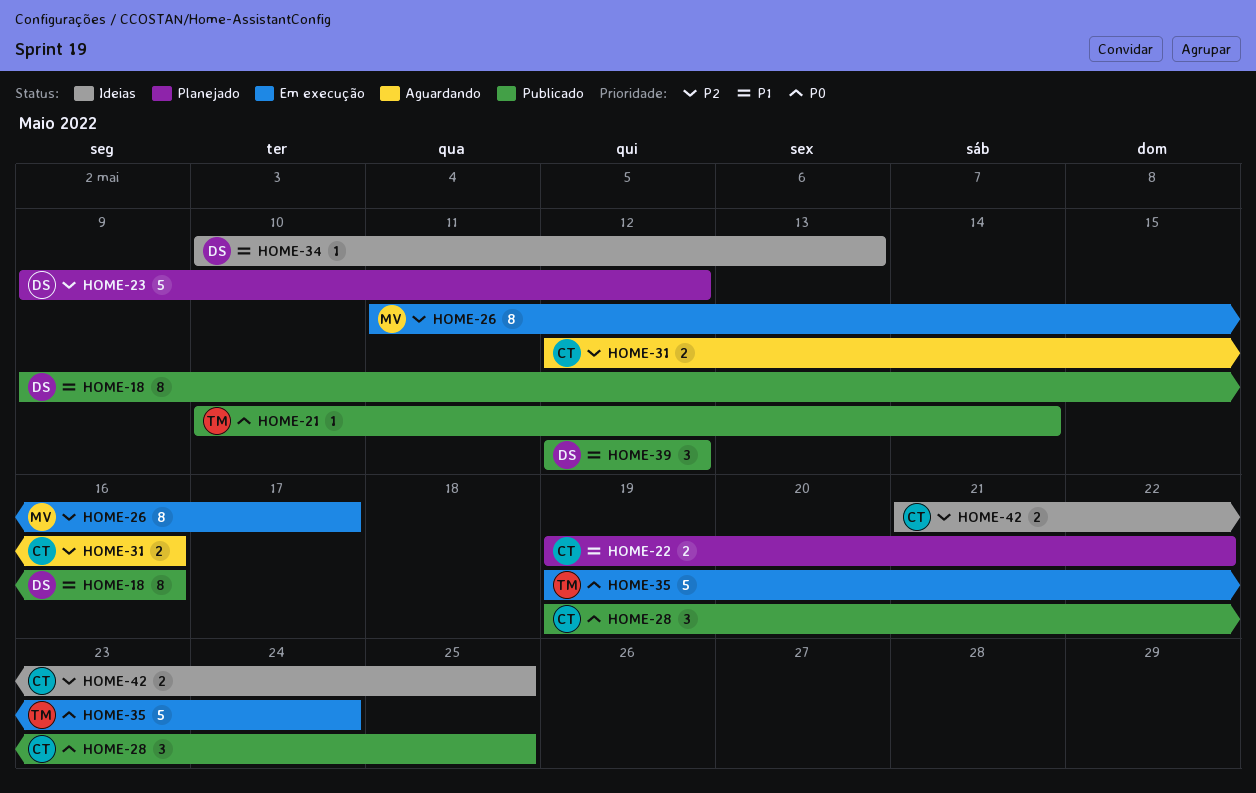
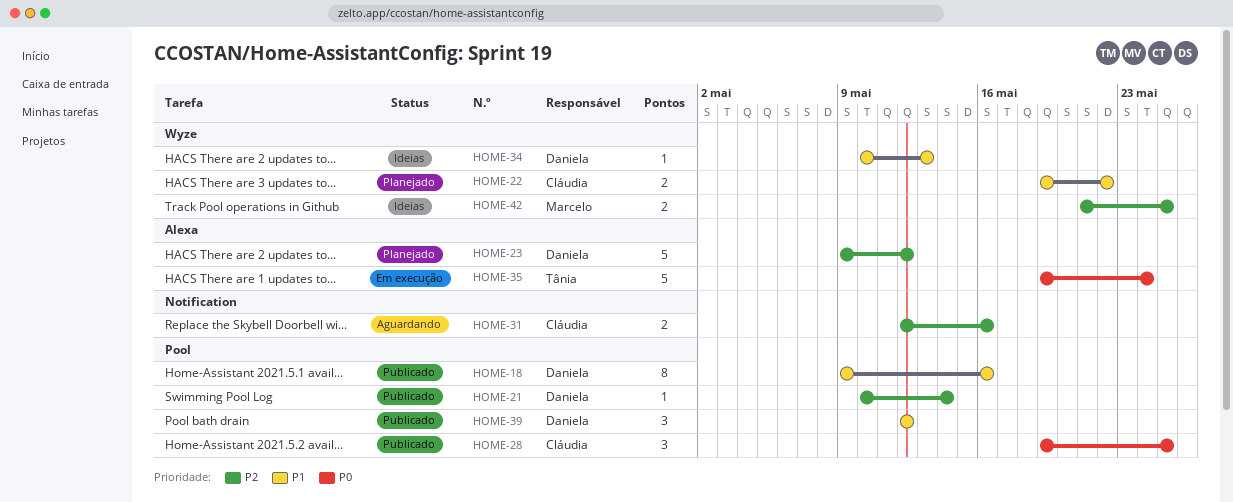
HOME-21, owner: Tânia -> Daniela
HOME-21, priority: P0 -> P2
HOME-26: present -> none
HOME-42, owner: Cláudia -> Marcelo

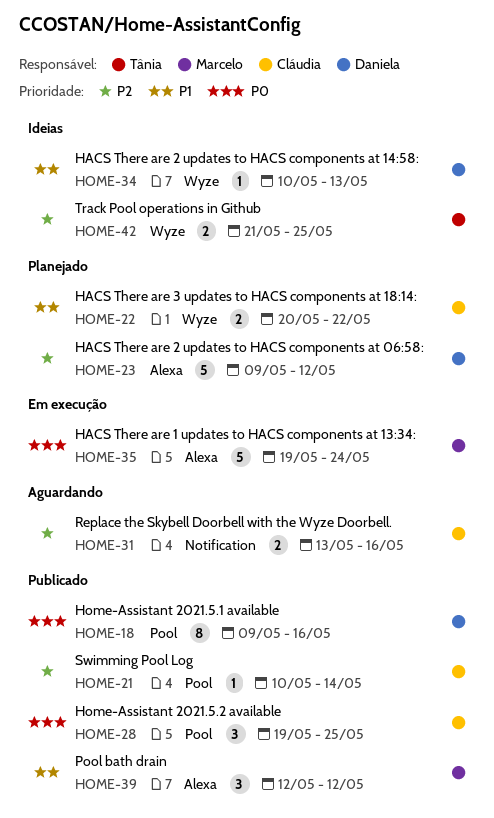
HOME-18, priority: P1 -> P0
HOME-21, owner: Daniela -> Cláudia
HOME-22, start: May 19 -> May 20
HOME-31, start: May 12 -> May 13
HOME-35, owner: Tânia -> Marcelo
HOME-39, owner: Daniela -> Marcelo
HOME-39, label: Pool -> Alexa
HOME-42, owner: Marcelo -> Tânia

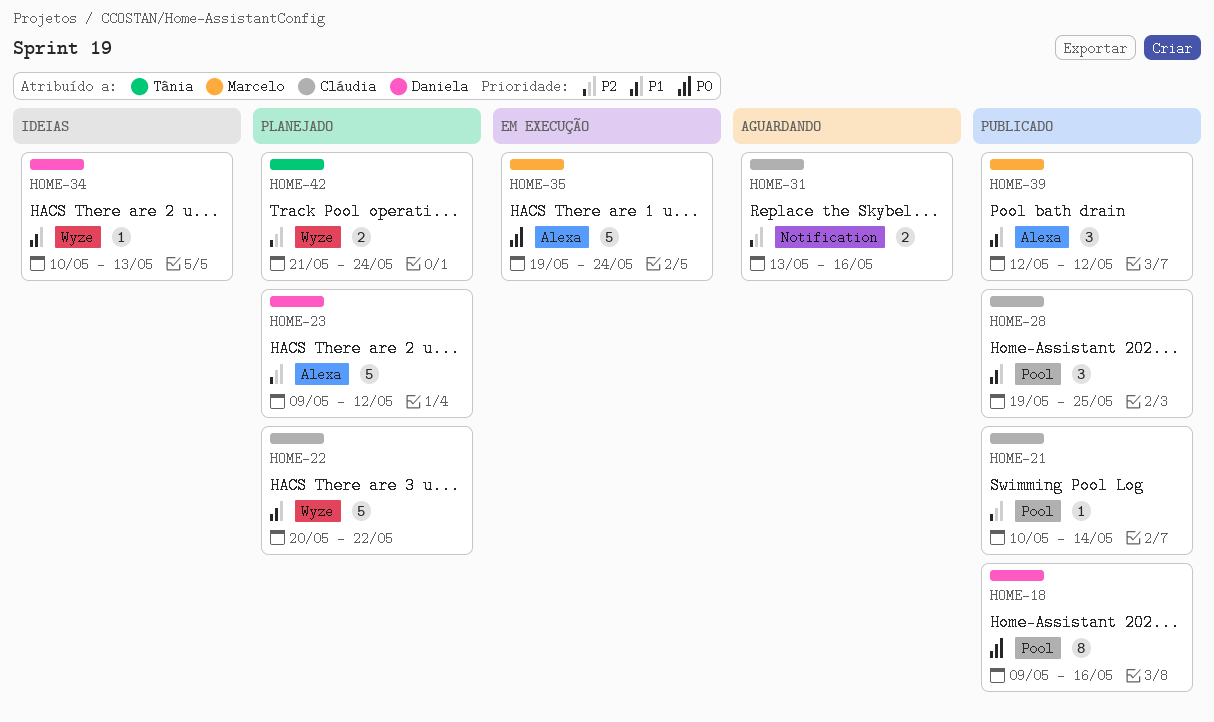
HOME-22, estimate: 2 -> 5
HOME-28, priority: P0 -> P1
HOME-42, status: Ideias -> Planejado
HOME-42, due: May 25 -> May 24

